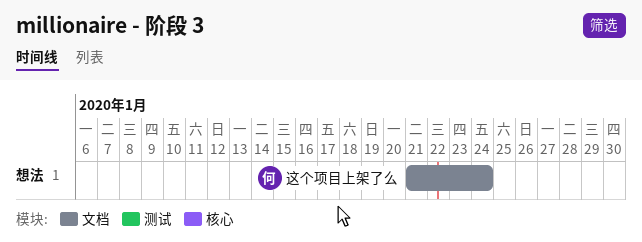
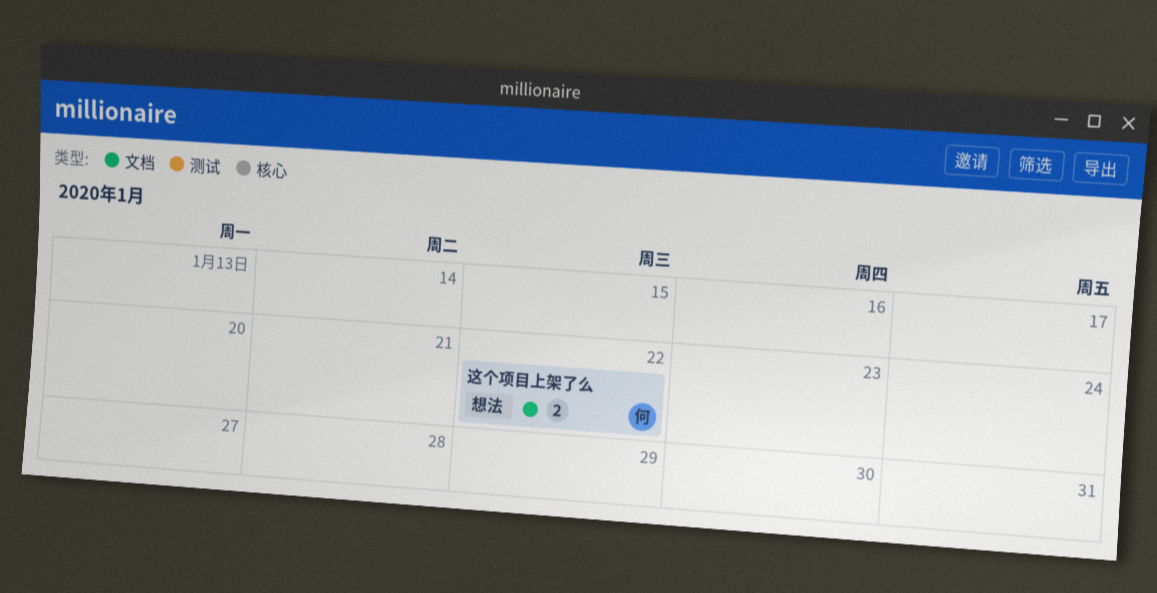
这个项目上架了么, due: Jan 24 -> Jan 22

